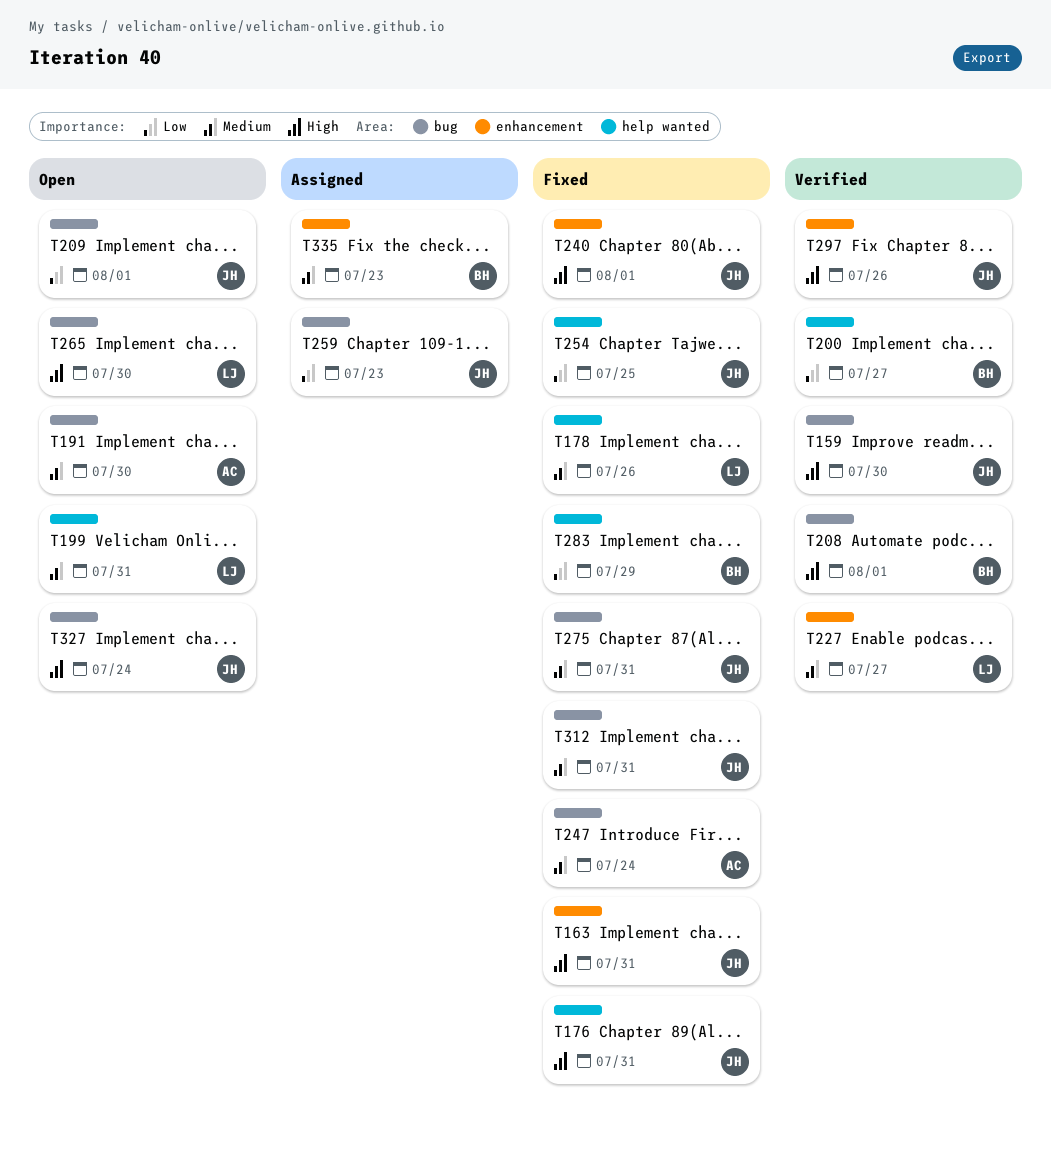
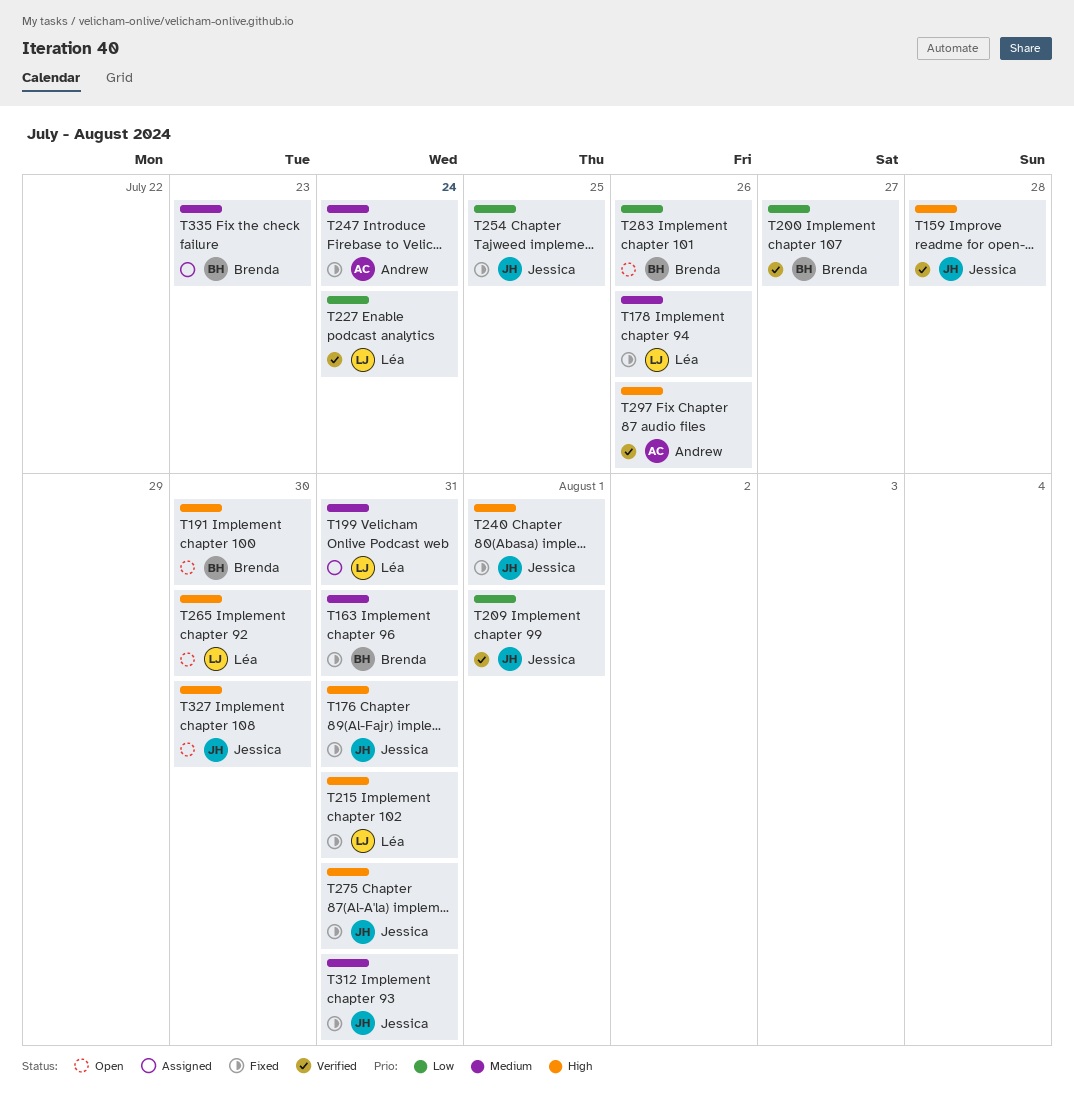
T159, due: Jul 30 -> Jul 28
T163, owner: Jessica -> Brenda
T163, priority: High -> Medium
T191, owner: Andrew -> Brenda
T191, priority: Medium -> High
T199, status: Open -> Assigned
T208: present -> none
T209, status: Open -> Verified
T215: none -> present
T227, priority: Medium -> Low
T227, due: Jul 27 -> Jul 24
T259: present -> none
T275, priority: Medium -> High
T283, status: Fixed -> Open
T283, due: Jul 29 -> Jul 26
T297, owner: Jessica -> Andrew
T327, due: Jul 24 -> Jul 30

